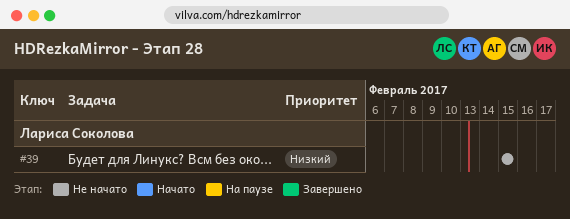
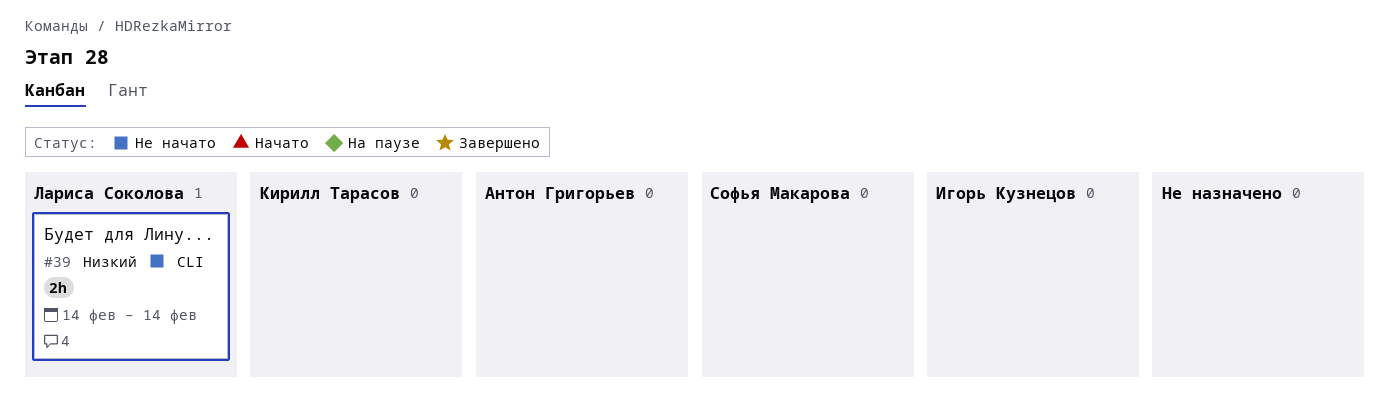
#39, start: Feb 15 -> Feb 14
#39, due: Feb 15 -> Feb 14

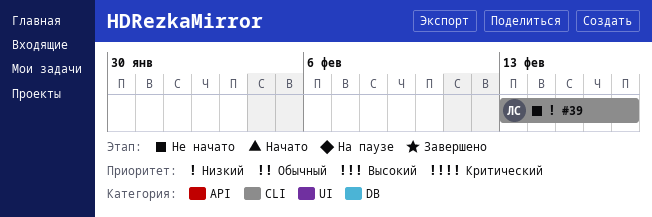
#39, start: Feb 14 -> Feb 13
#39, due: Feb 14 -> Feb 17

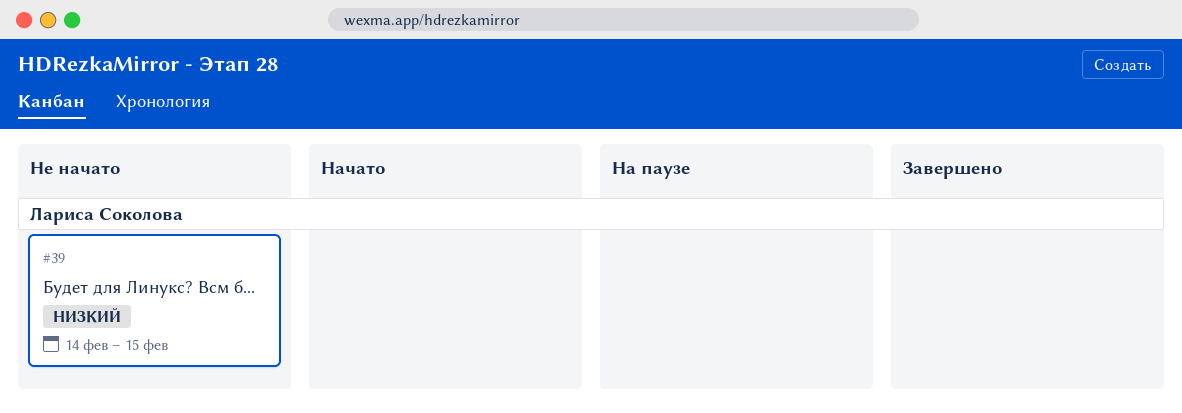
#39, start: Feb 13 -> Feb 14
#39, due: Feb 17 -> Feb 15

